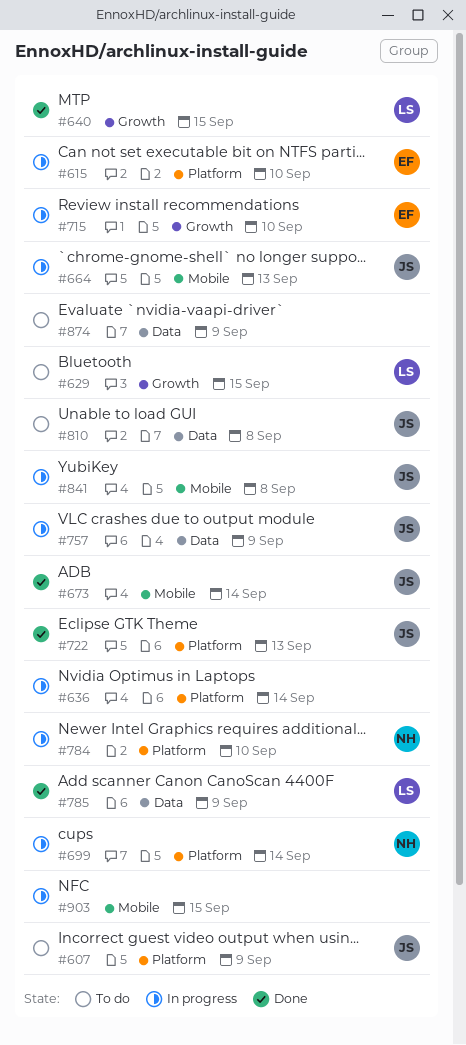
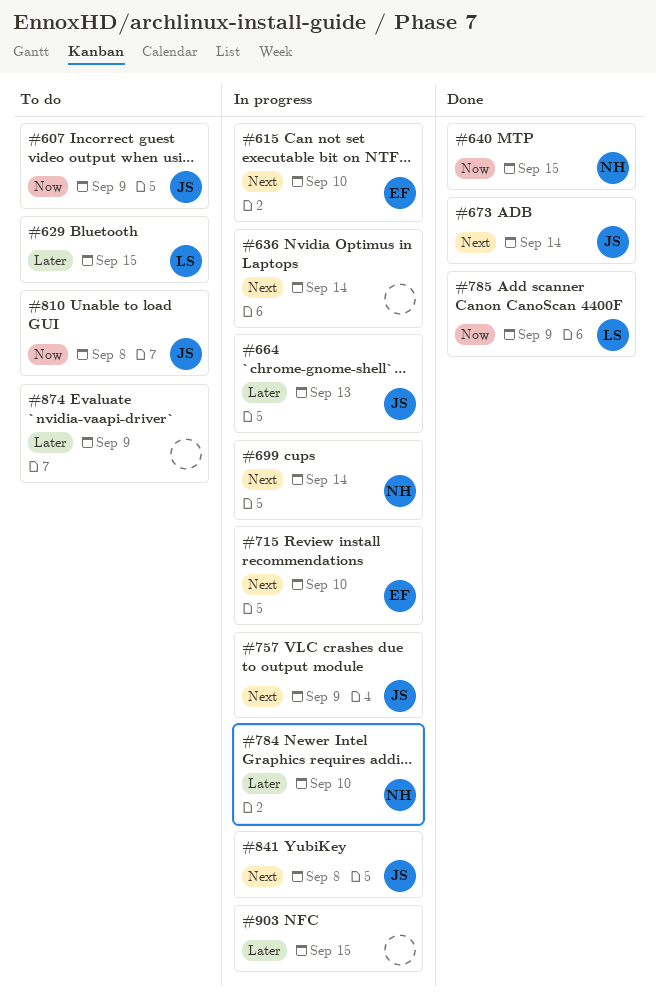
#640, owner: LS -> NH
#722: present -> none

